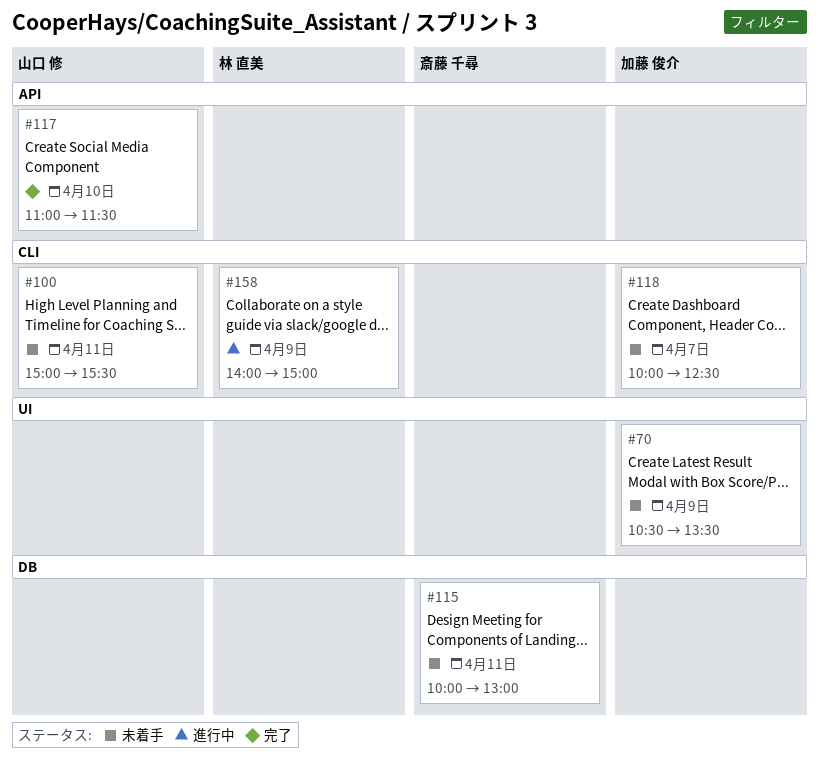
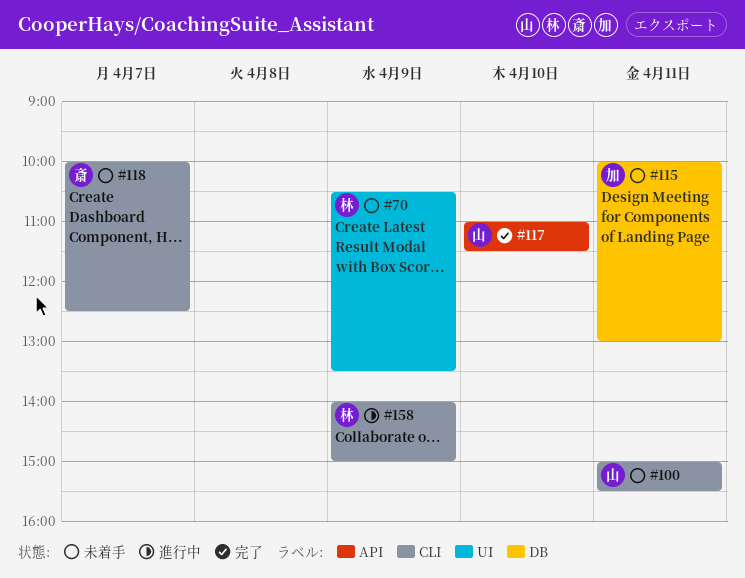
#70, owner: 加藤 俊介 -> 林 直美
#115, owner: 斎藤 千尋 -> 加藤 俊介
#118, owner: 加藤 俊介 -> 斎藤 千尋

